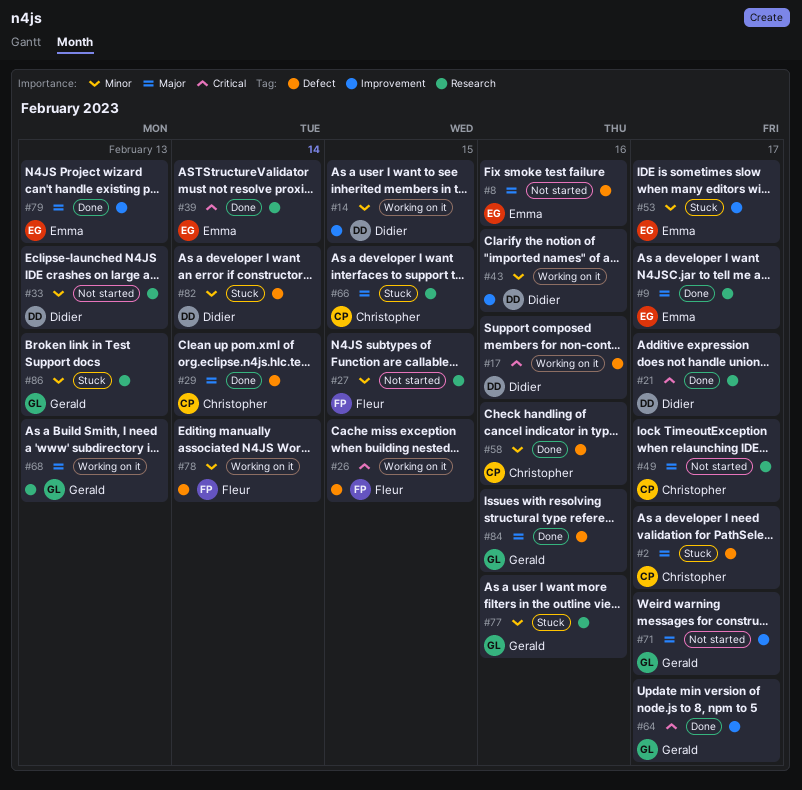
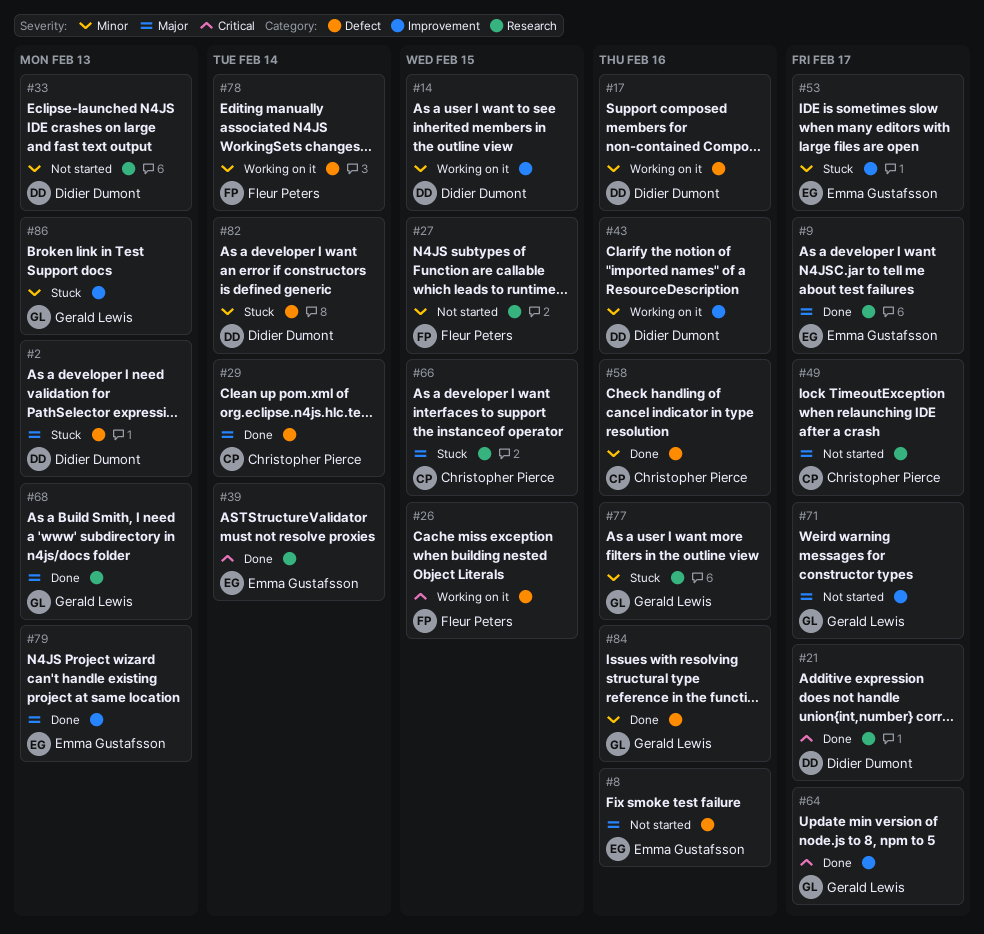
#2, owner: Christopher Pierce -> Didier Dumont
#2, due: Feb 17 -> Feb 13
#17, priority: Critical -> Minor
#68, status: Working on it -> Done
#84, priority: Major -> Minor
#86, label: Research -> Improvement

